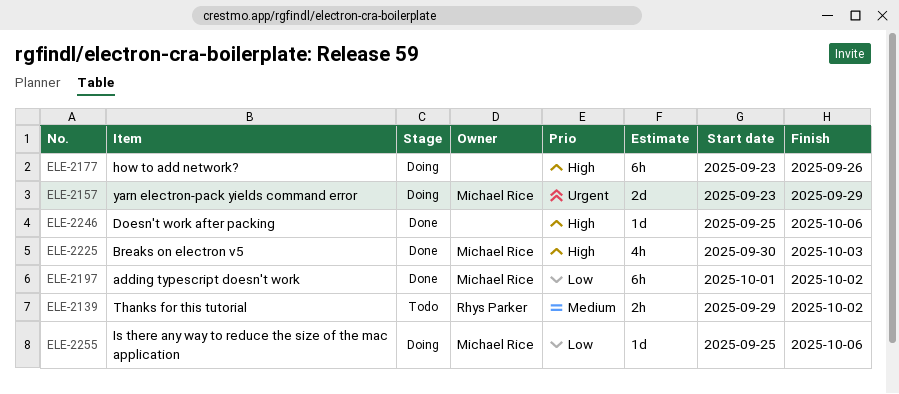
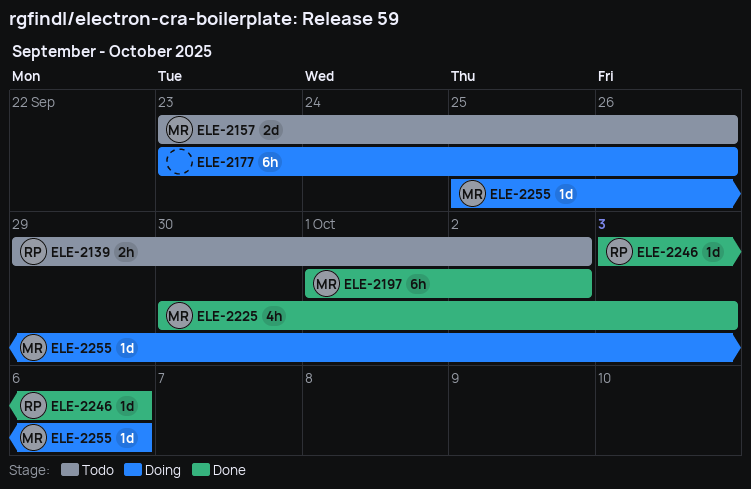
ELE-2157, status: Doing -> Todo
ELE-2157, due: Sep 29 -> Sep 26
ELE-2246, owner: none -> Rhys Parker
ELE-2246, start: Sep 25 -> Oct 3

